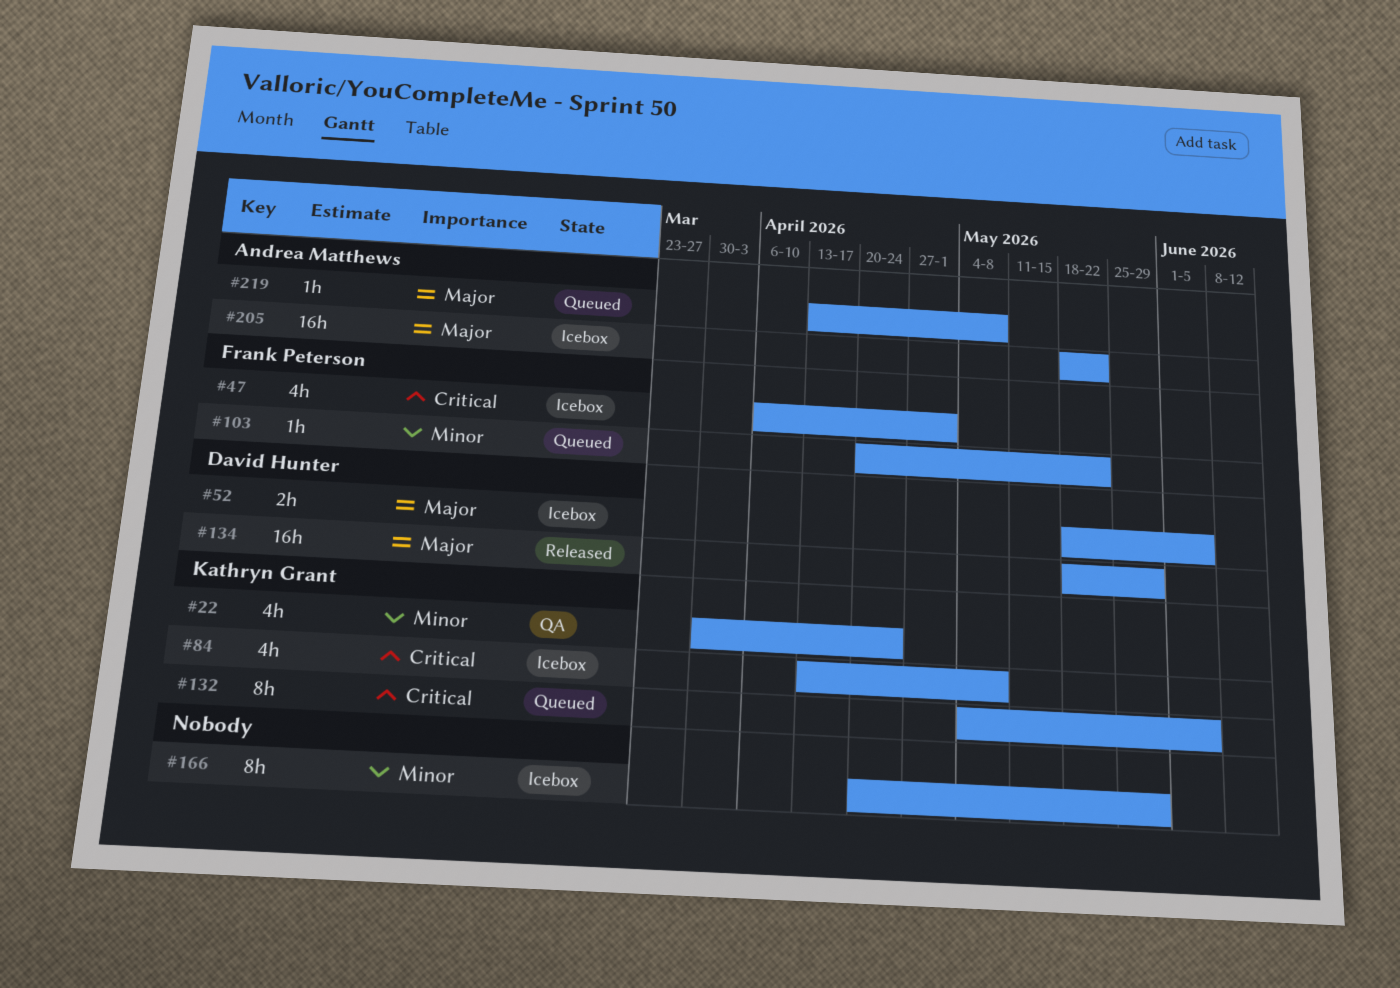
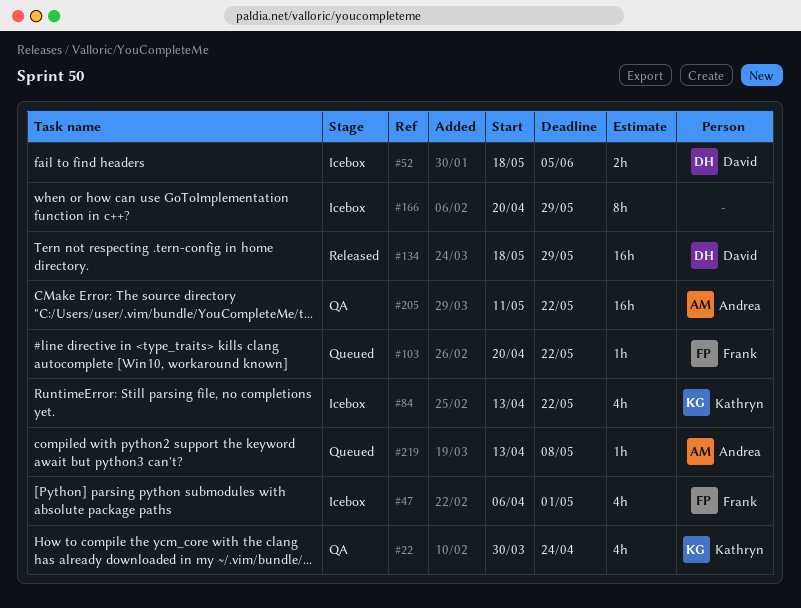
#84, due: May 8 -> May 22
#132: present -> none
#205, status: Icebox -> QA
#205, start: May 18 -> May 11

